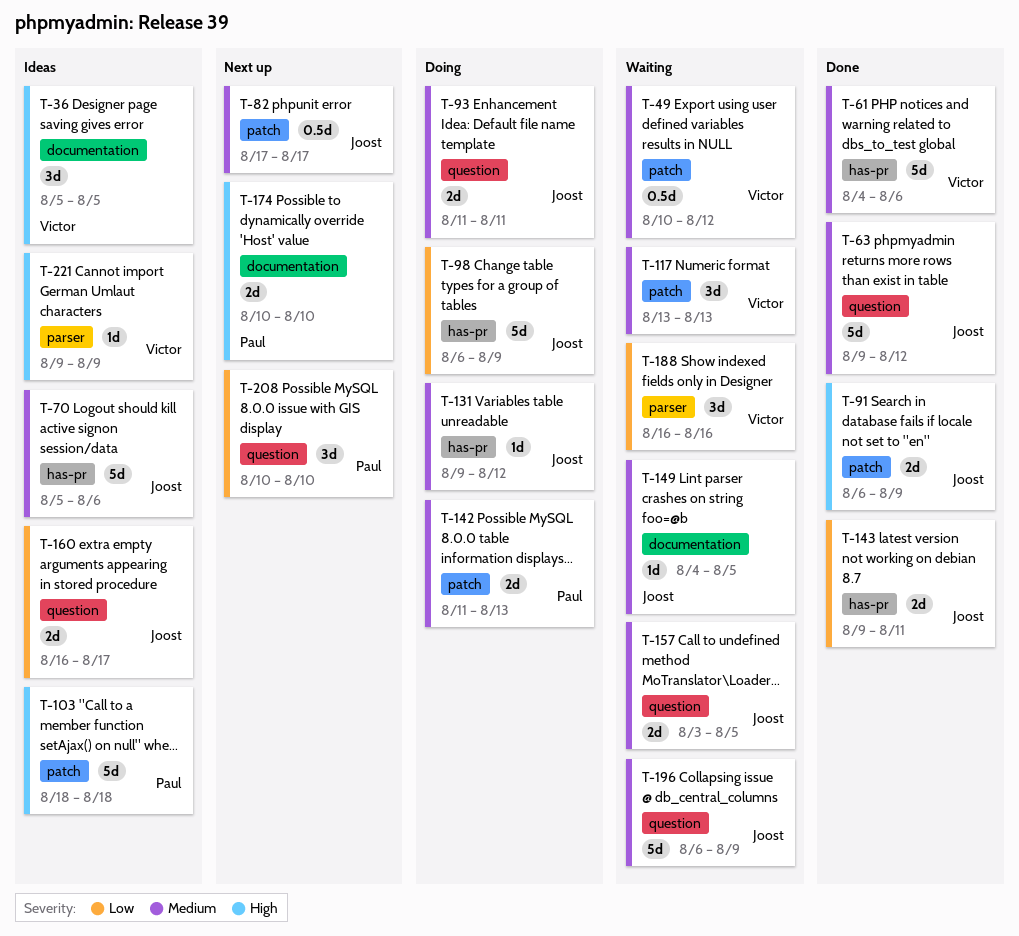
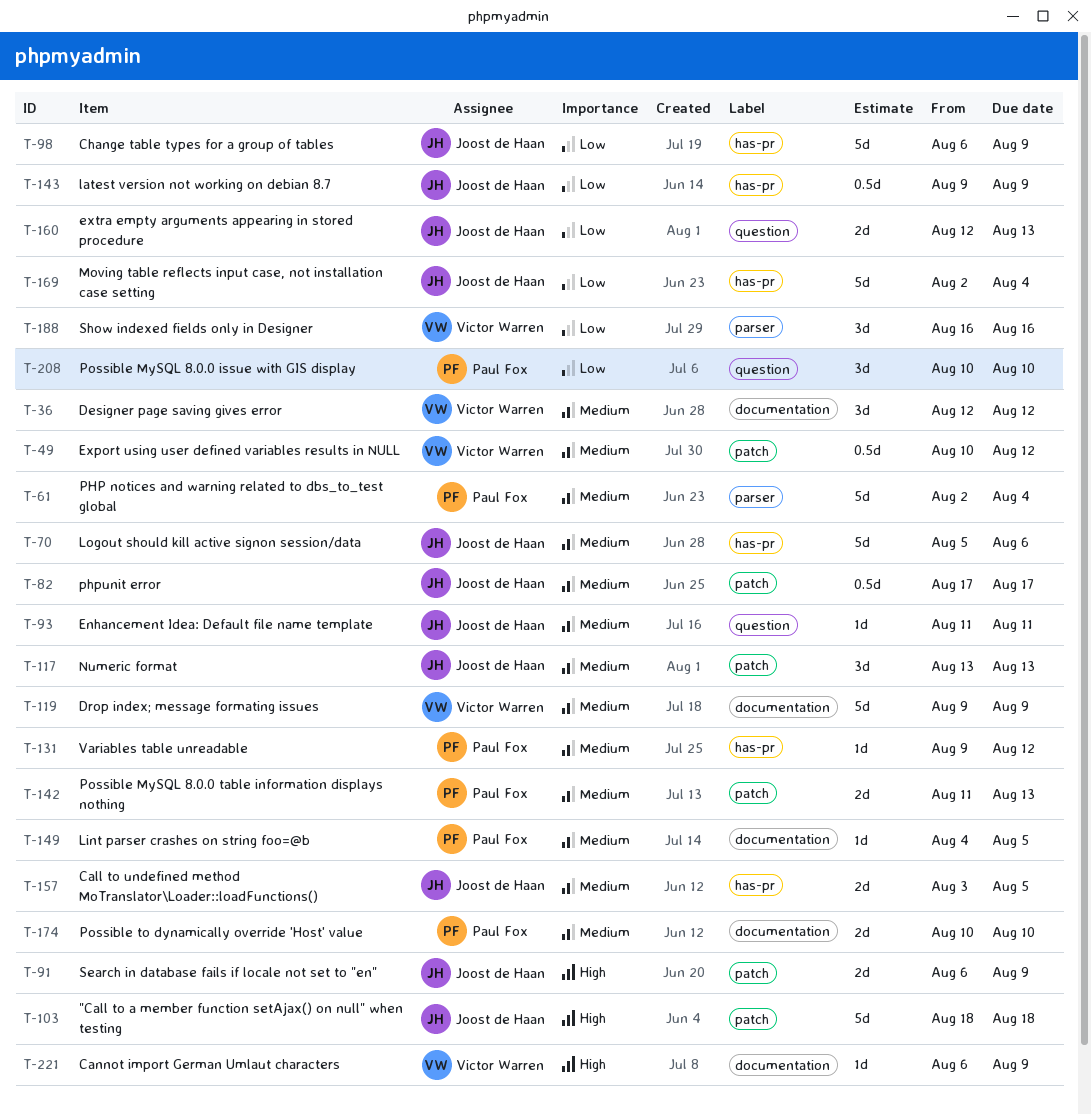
T-36, priority: High -> Medium
T-36, start: Aug 5 -> Aug 12
T-36, due: Aug 5 -> Aug 12
T-61, owner: Victor Warren -> Paul Fox
T-61, label: has-pr -> parser
T-61, start: Aug 4 -> Aug 2
T-61, due: Aug 6 -> Aug 4
T-63: present -> none
T-93, estimate: 2d -> 1d
T-103, owner: Paul Fox -> Joost de Haan
T-117, owner: Victor Warren -> Joost de Haan
T-119: none -> present
T-131, owner: Joost de Haan -> Paul Fox
T-143, estimate: 2d -> 0.5d
T-143, due: Aug 11 -> Aug 9
T-149, owner: Joost de Haan -> Paul Fox
T-157, label: question -> has-pr
T-160, start: Aug 16 -> Aug 12
T-160, due: Aug 17 -> Aug 13
T-169: none -> present
T-174, priority: High -> Medium
T-196: present -> none
T-221, label: parser -> documentation
T-221, start: Aug 9 -> Aug 6

